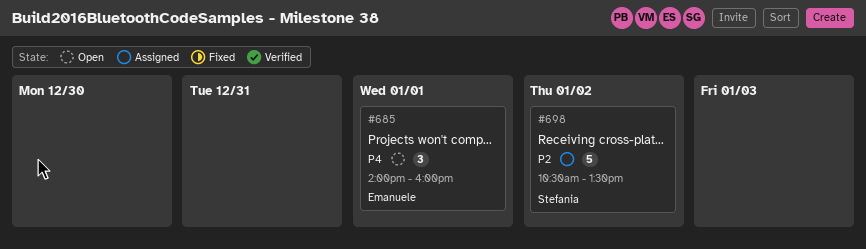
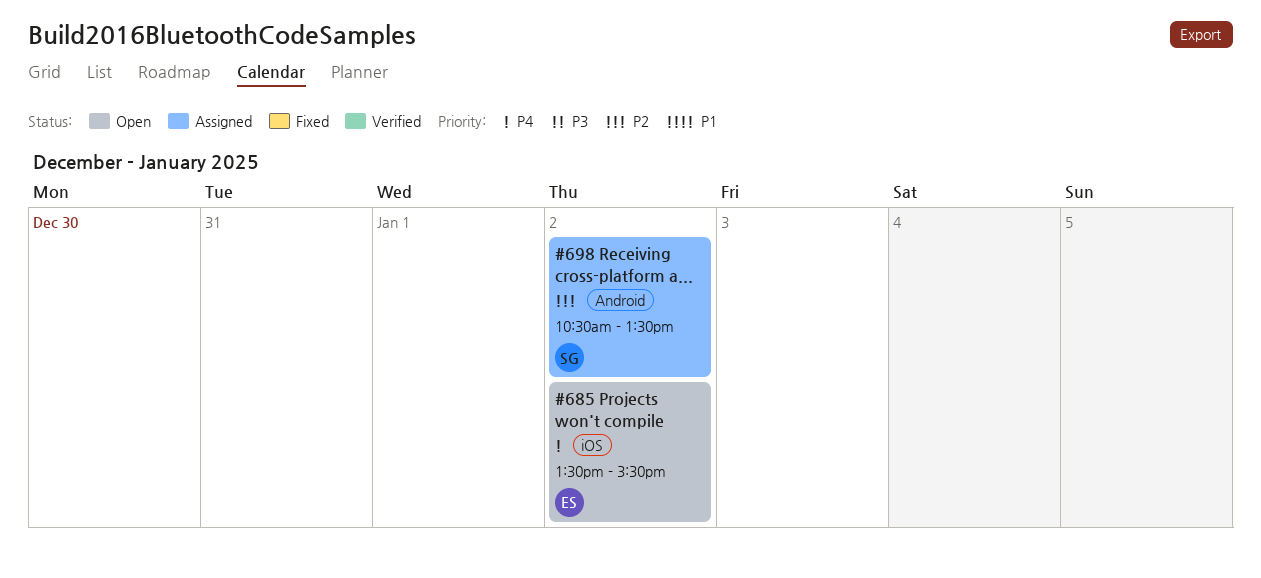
#685, day: Jan 1 -> Jan 2
#685, begins: 14:00 -> 13:30
#685, ends: 16:00 -> 15:30

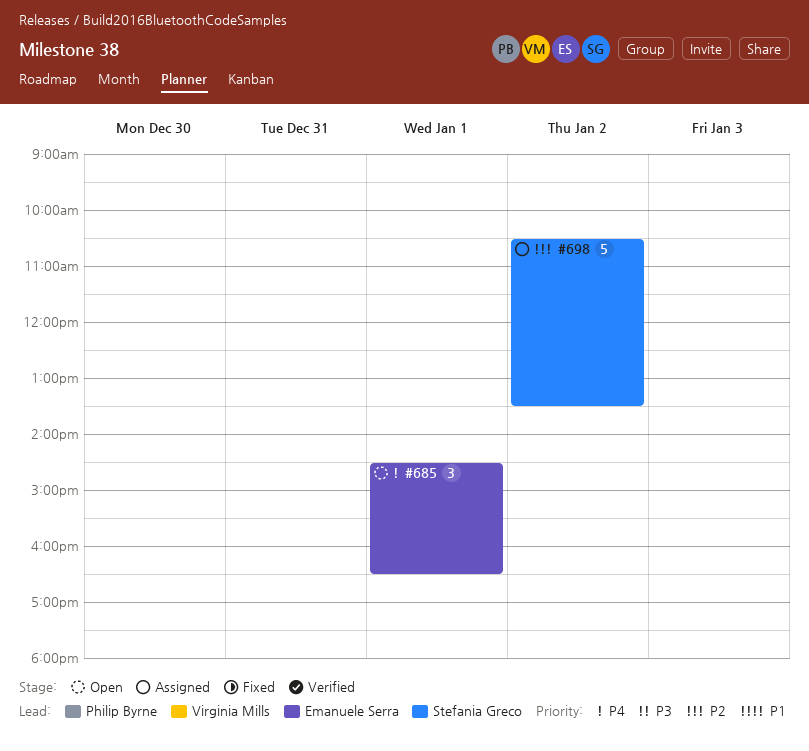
#685, day: Jan 2 -> Jan 1
#685, begins: 13:30 -> 14:30
#685, ends: 15:30 -> 16:30

